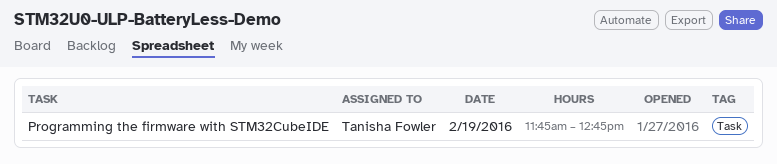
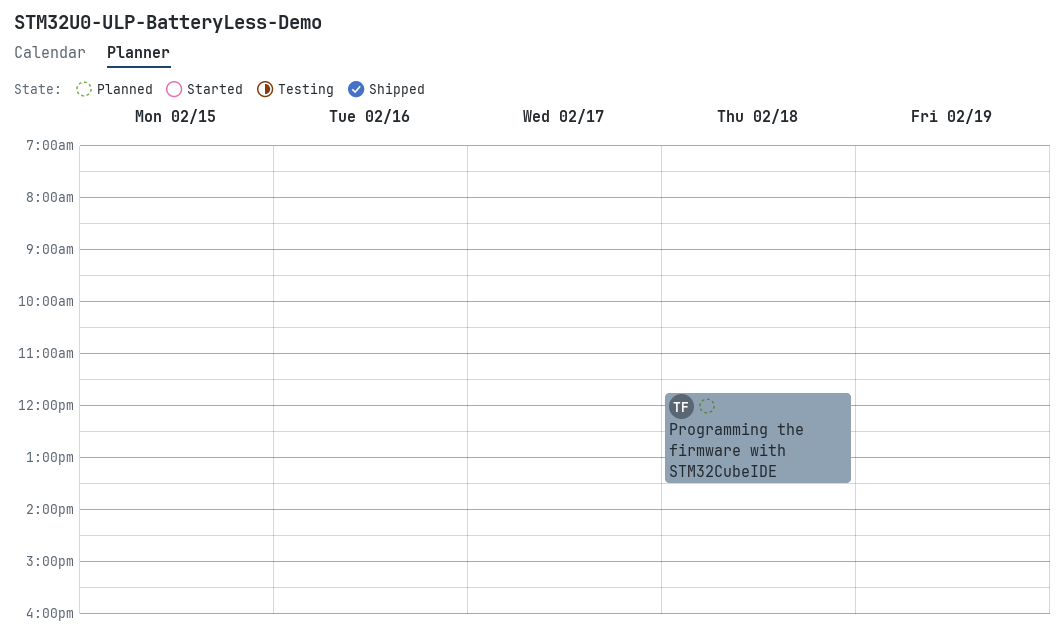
Programming the firmware with STM32CubeIDE, day: Feb 19 -> Feb 18
Programming the firmware with STM32CubeIDE, ends: 12:45 -> 13:30

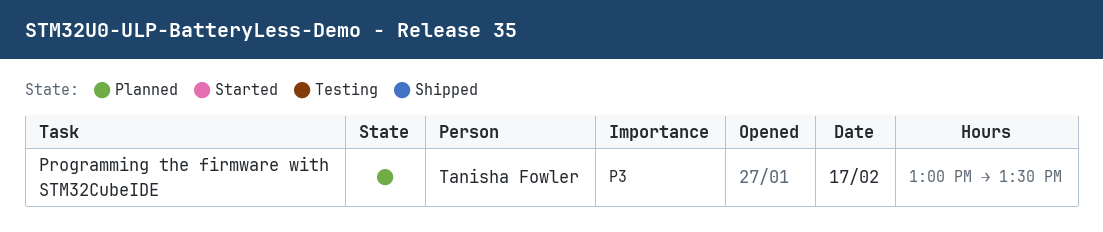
Programming the firmware with STM32CubeIDE, day: Feb 18 -> Feb 17
Programming the firmware with STM32CubeIDE, begins: 11:45 -> 13:00

